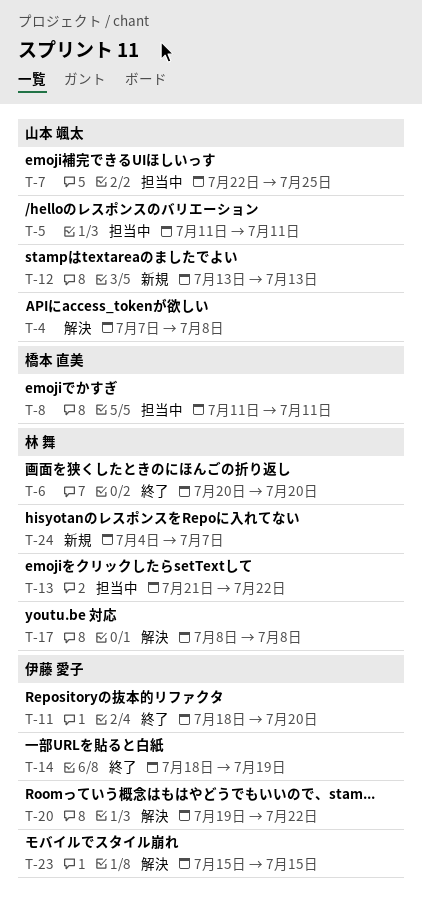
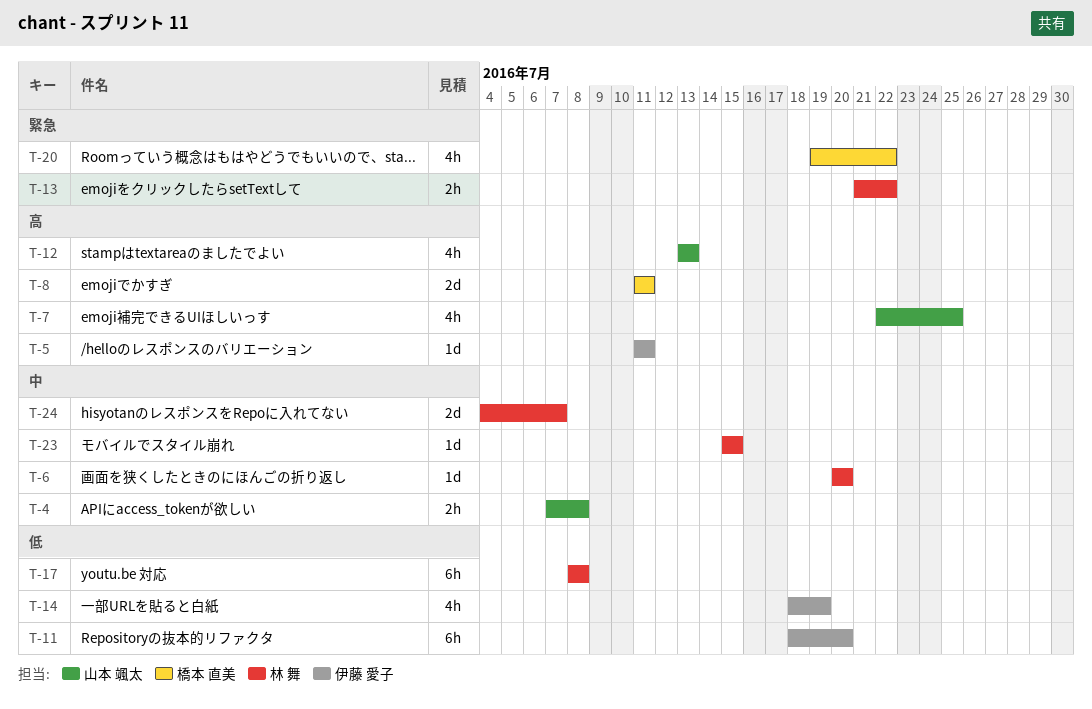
T-5, owner: 山本 颯太 -> 伊藤 愛子
T-20, owner: 伊藤 愛子 -> 橋本 直美
T-23, owner: 伊藤 愛子 -> 林 舞

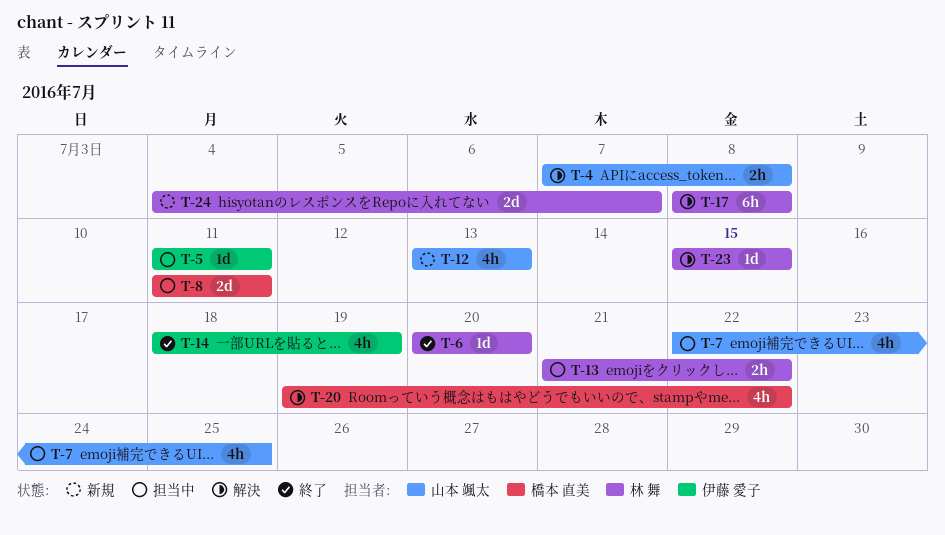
T-11: present -> none

